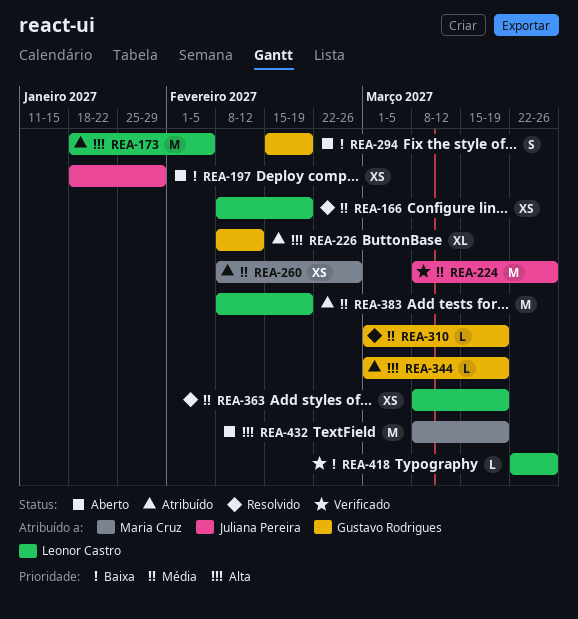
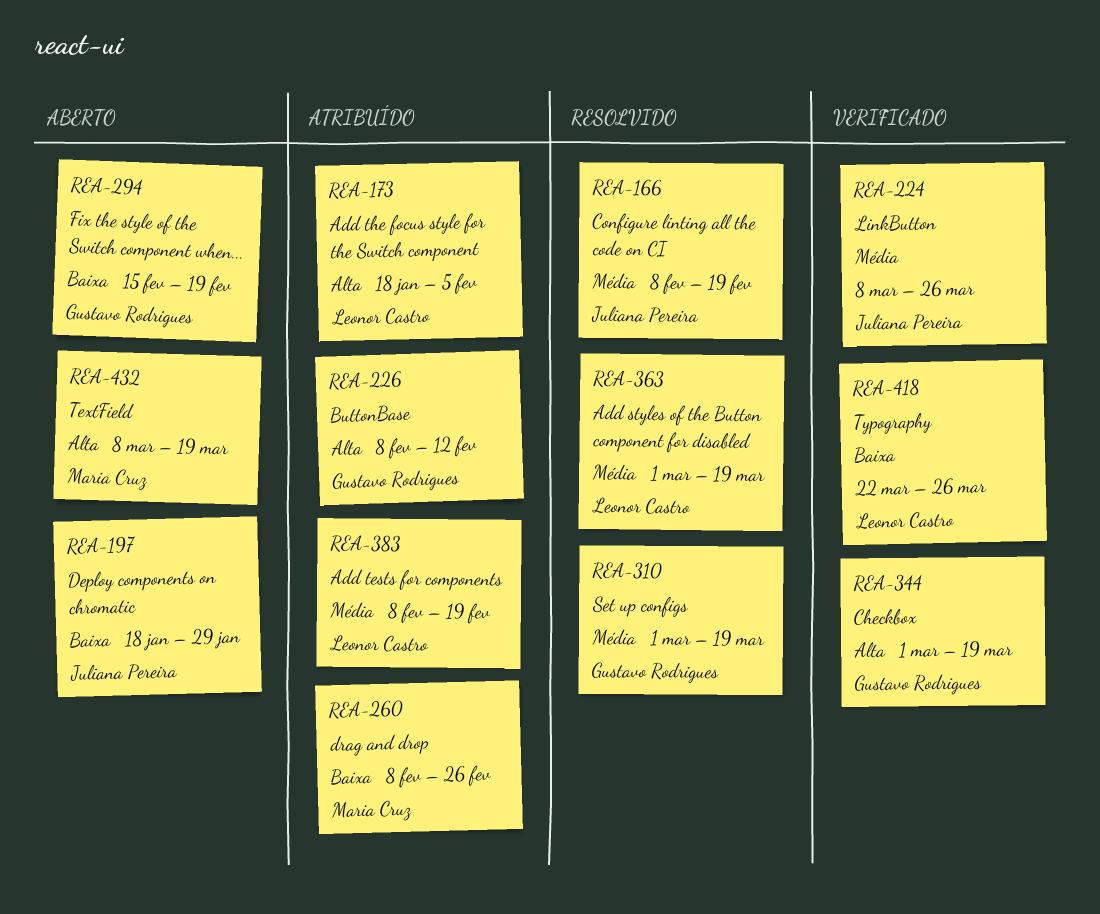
REA-166, owner: Leonor Castro -> Juliana Pereira
REA-260, priority: Média -> Baixa
REA-344, status: Atribuído -> Verificado
REA-363, start: Mar 8 -> Mar 1

